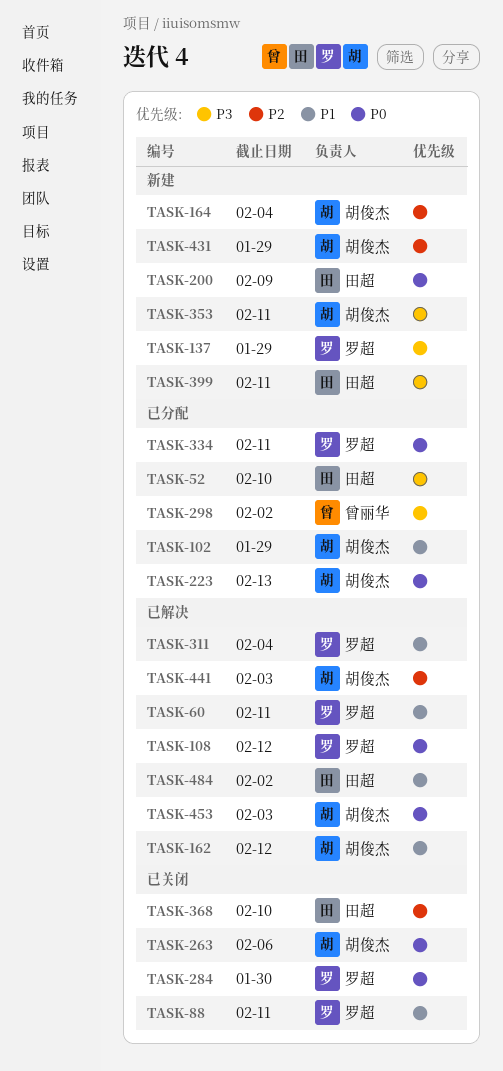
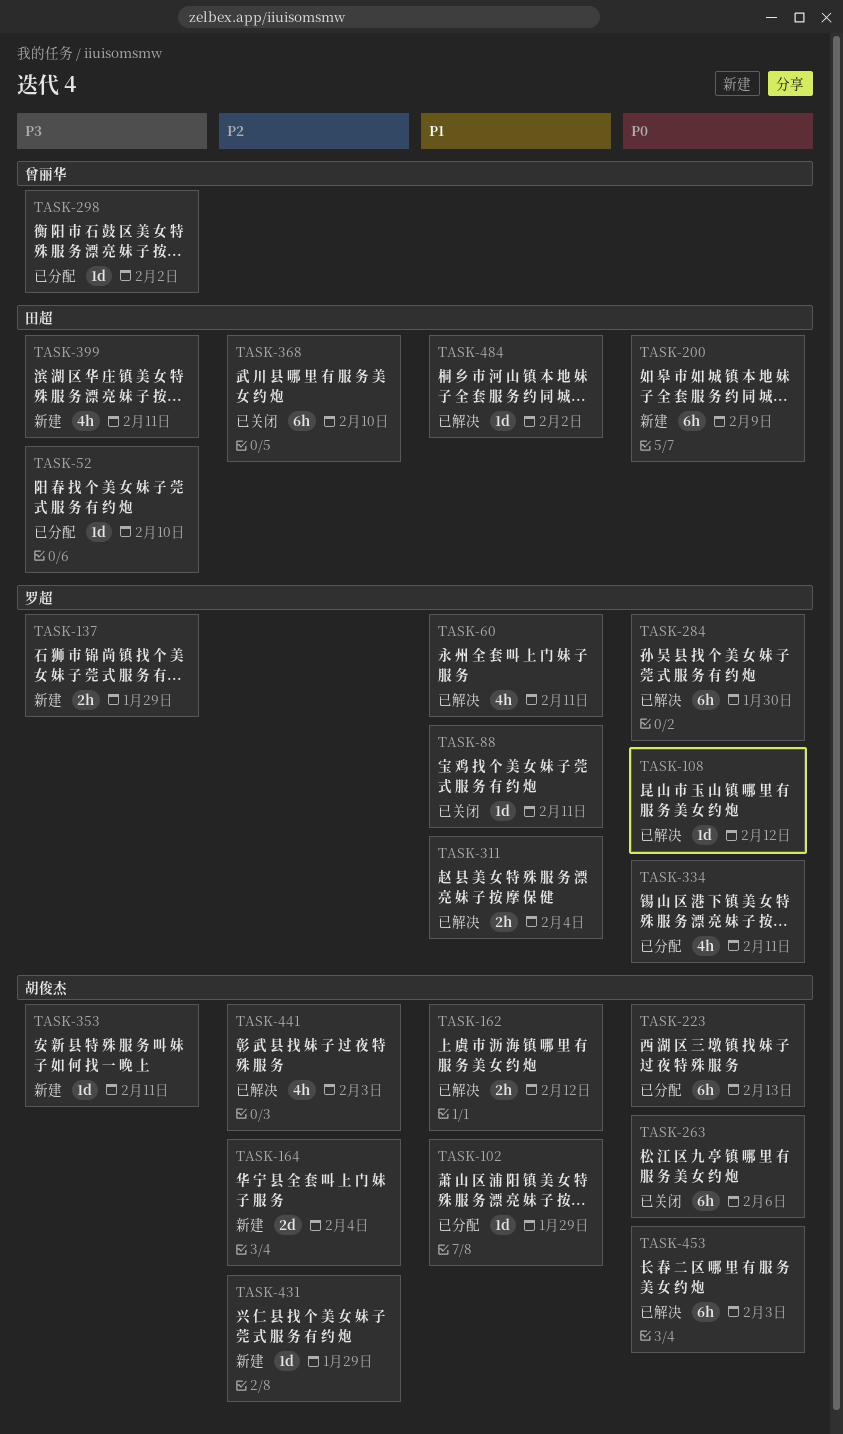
TASK-284, status: 已关闭 -> 已解决

